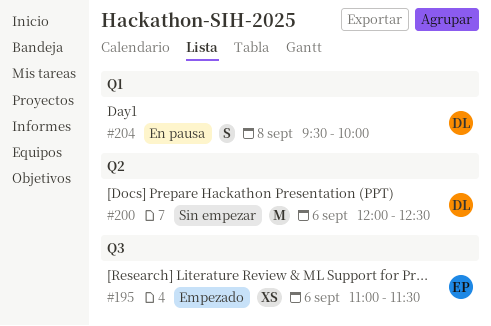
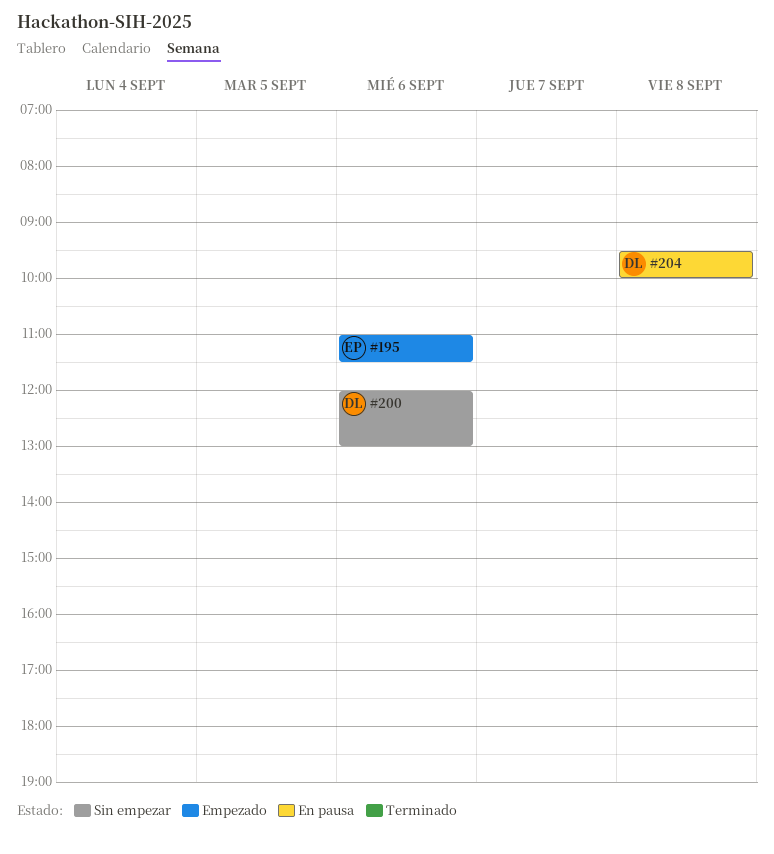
#200, ends: 12:30 -> 13:00

